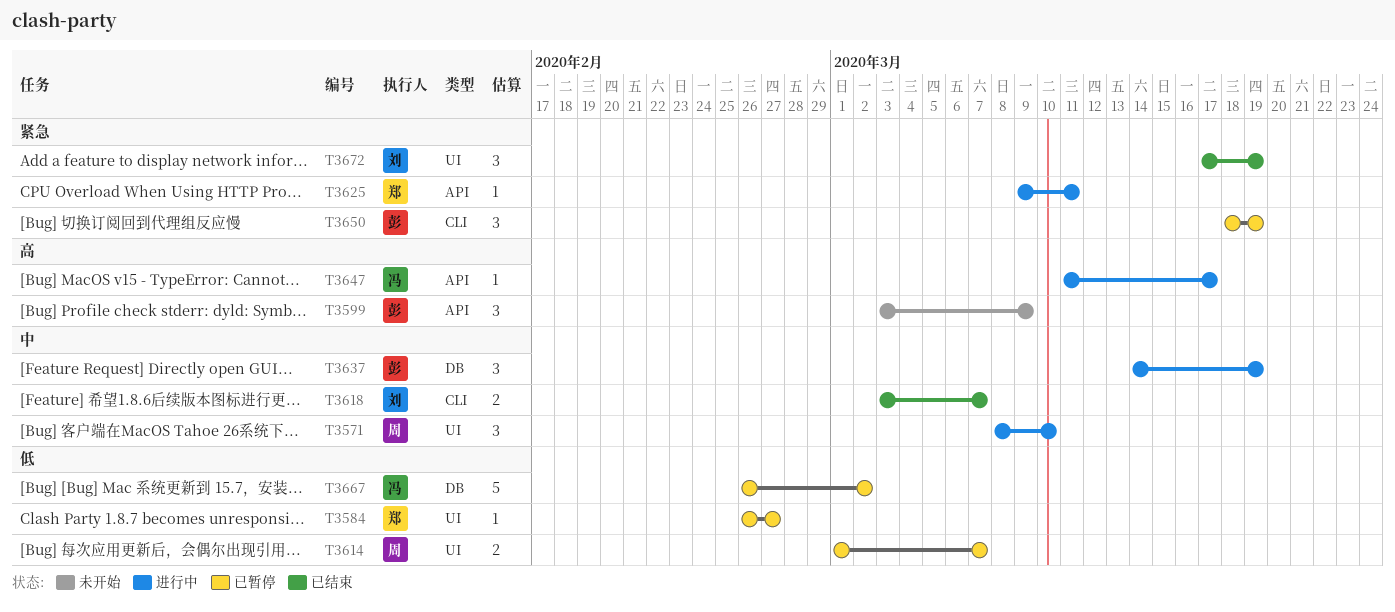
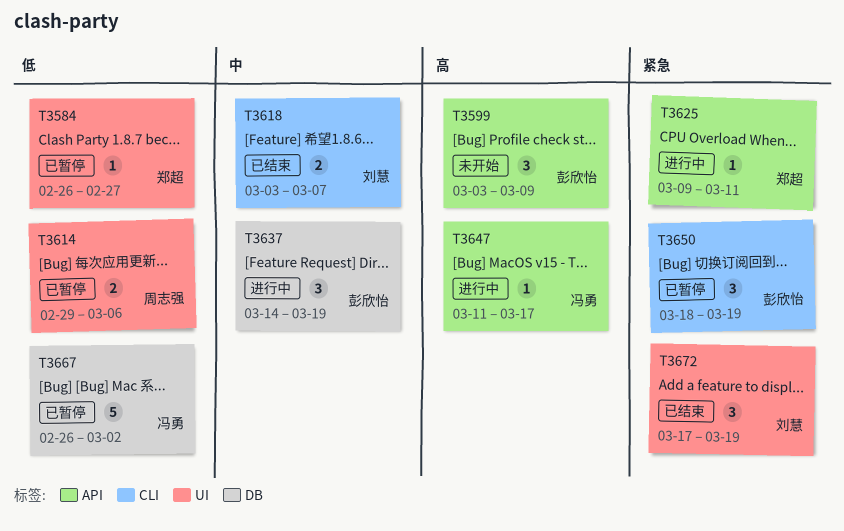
T3571: present -> none
T3614, start: Mar 1 -> Feb 29
T3614, due: Mar 7 -> Mar 6

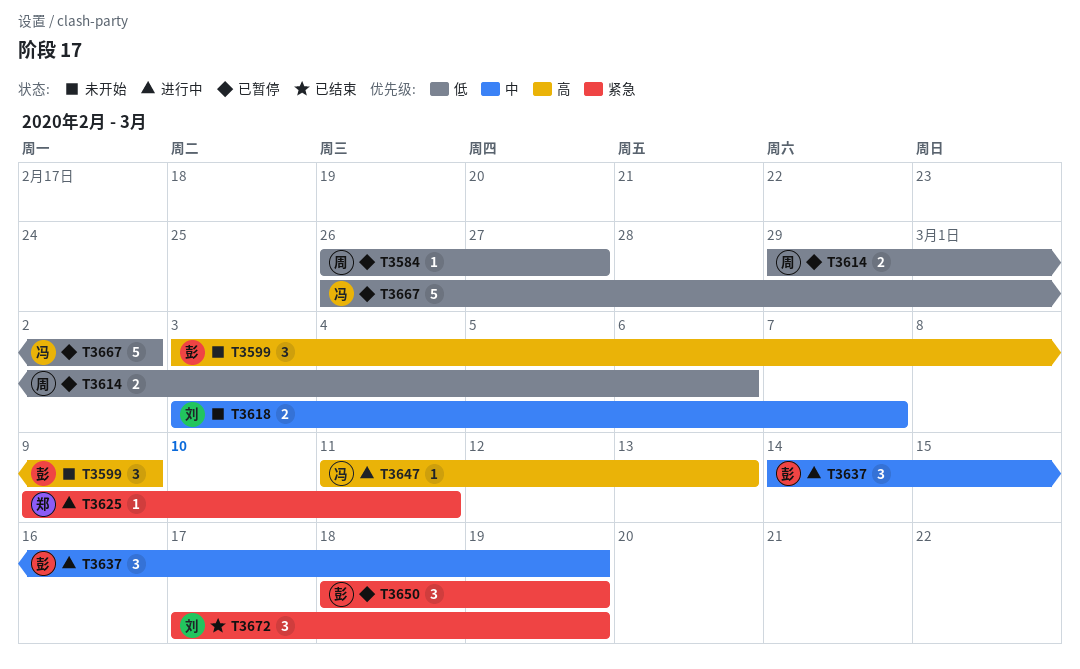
T3584, owner: 郑超 -> 周志强
T3618, status: 已结束 -> 未开始
T3647, due: Mar 17 -> Mar 13

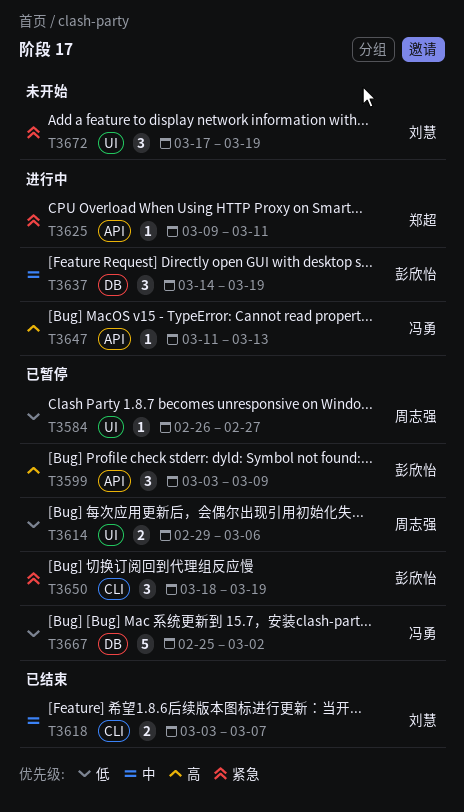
T3599, status: 未开始 -> 已暂停
T3618, status: 未开始 -> 已结束
T3667, start: Feb 26 -> Feb 25
T3672, status: 已结束 -> 未开始

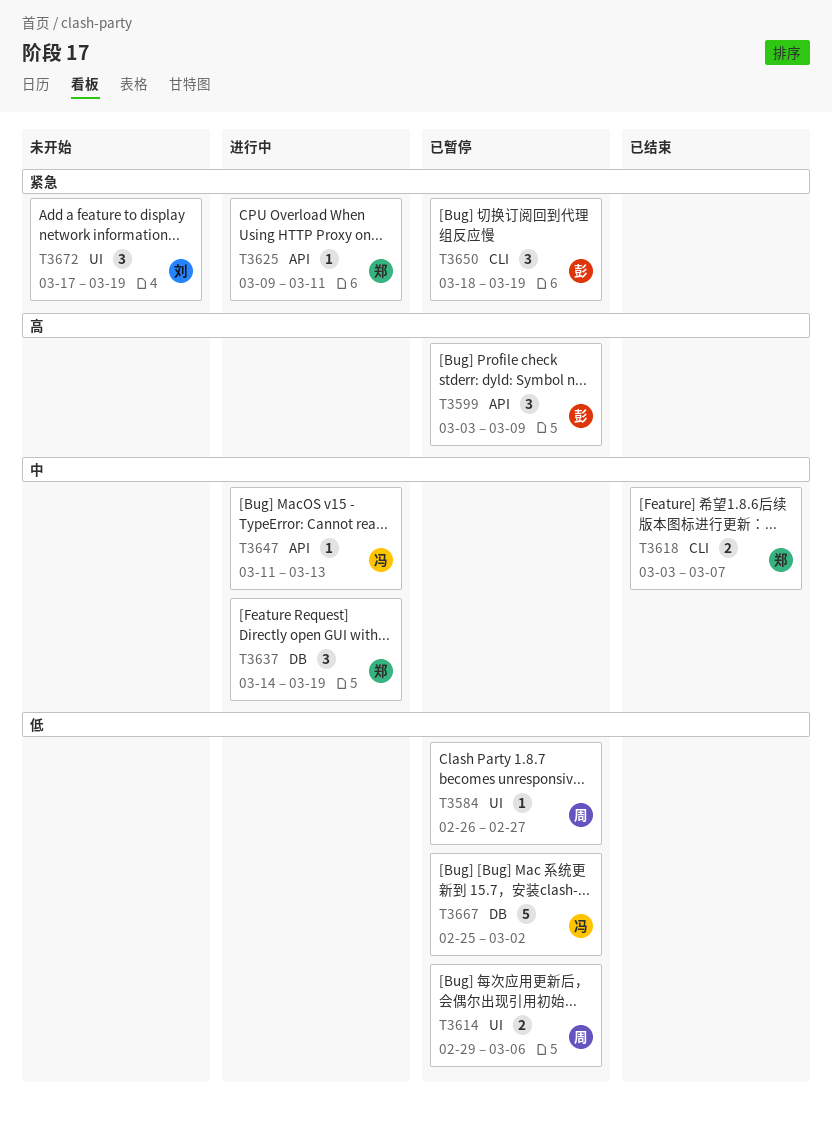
T3618, owner: 刘慧 -> 郑超
T3637, owner: 彭欣怡 -> 郑超
T3647, priority: 高 -> 中

